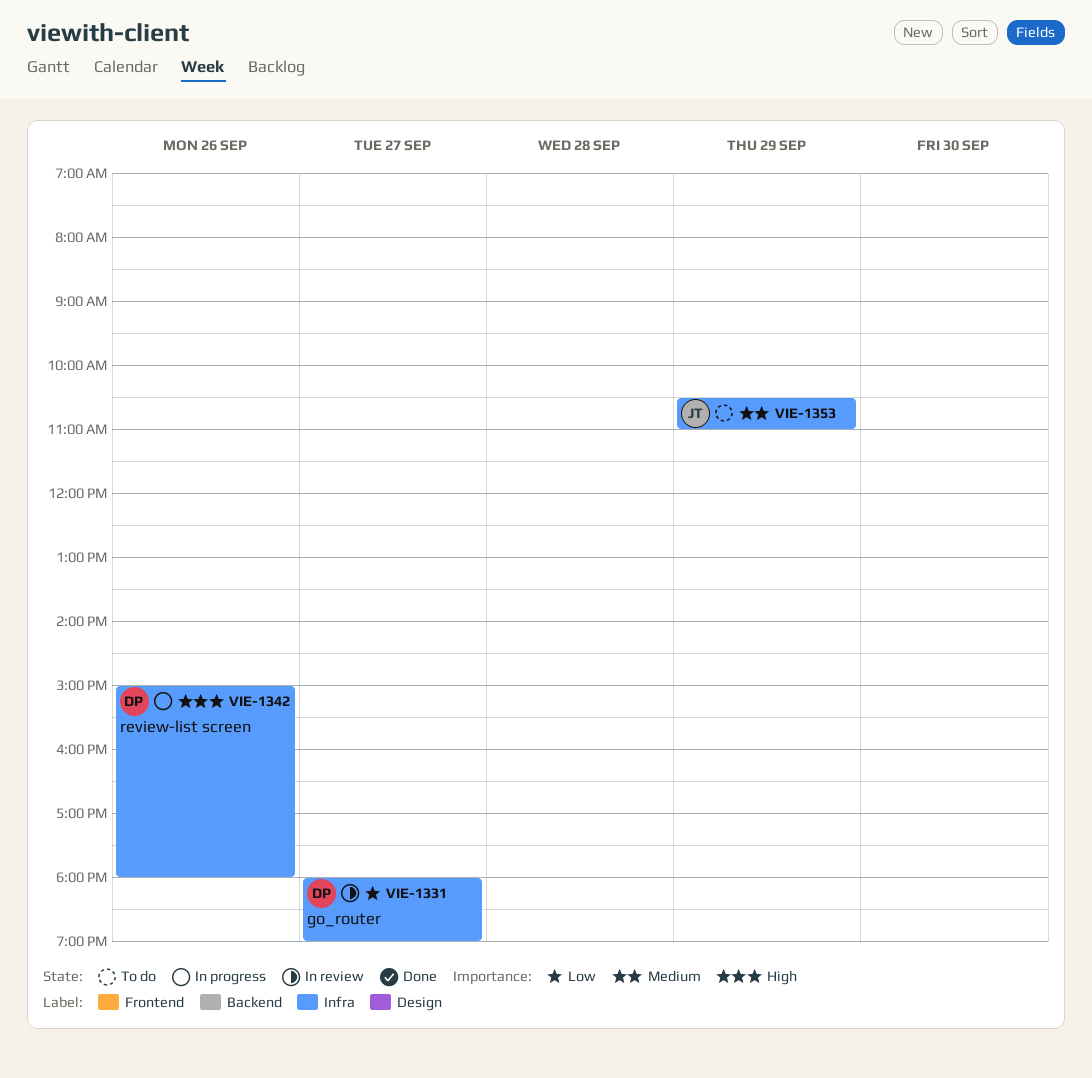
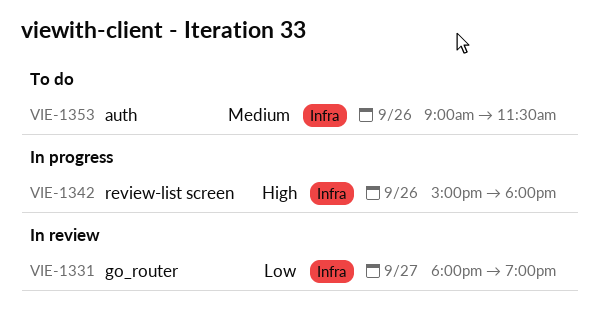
VIE-1353, day: Sep 29 -> Sep 26
VIE-1353, begins: 10:30 -> 09:00
VIE-1353, ends: 11:00 -> 11:30

